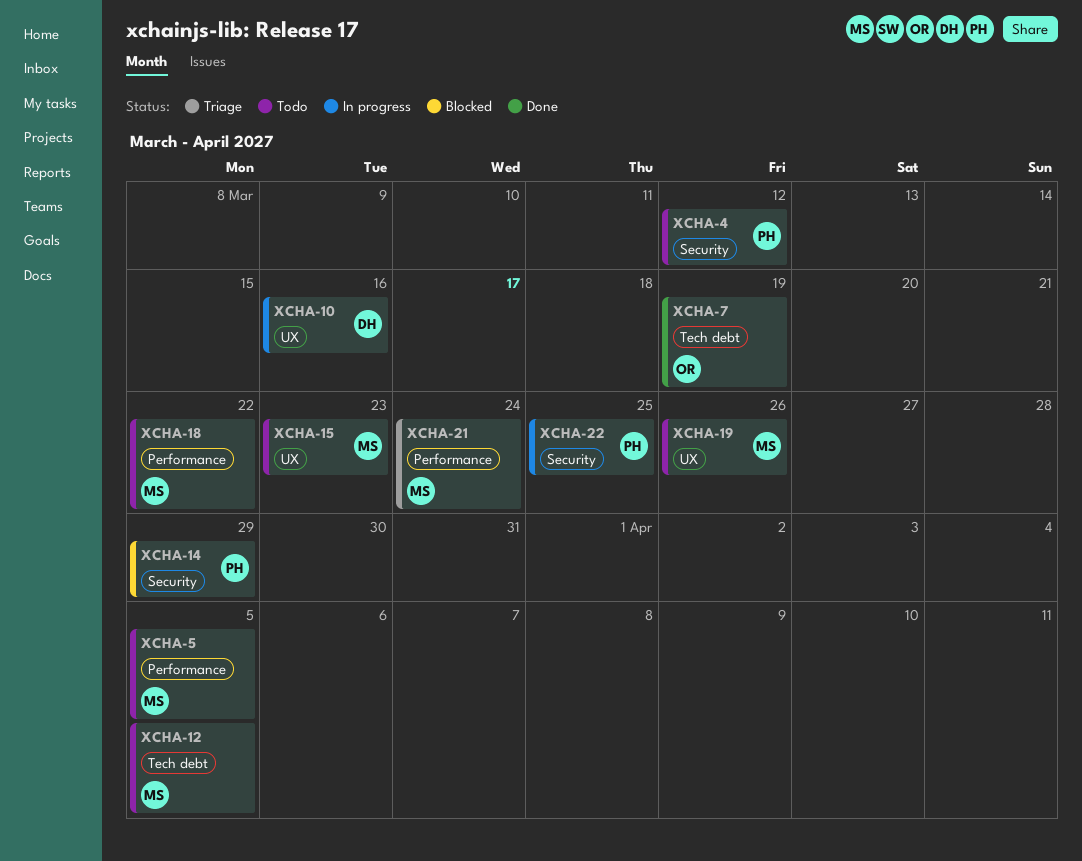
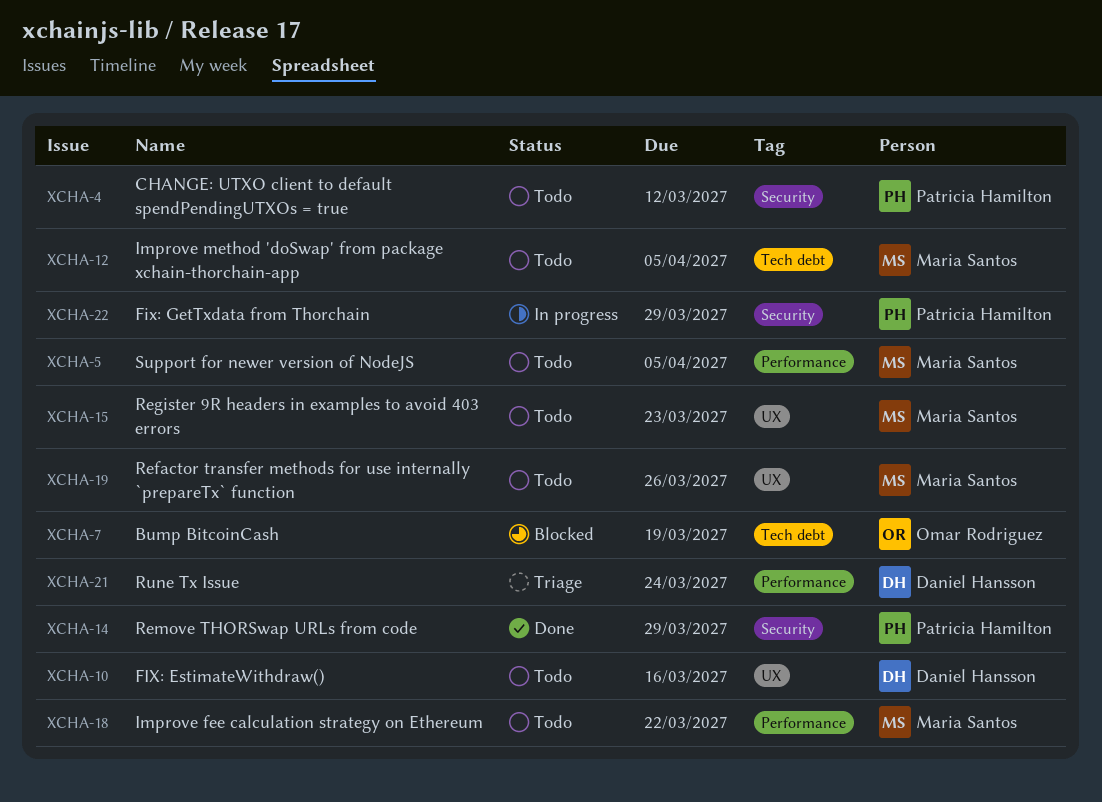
XCHA-7, status: Done -> Blocked
XCHA-10, status: In progress -> Todo
XCHA-14, status: Blocked -> Done
XCHA-21, owner: Maria Santos -> Daniel Hansson
XCHA-22, due: Mar 25 -> Mar 29

